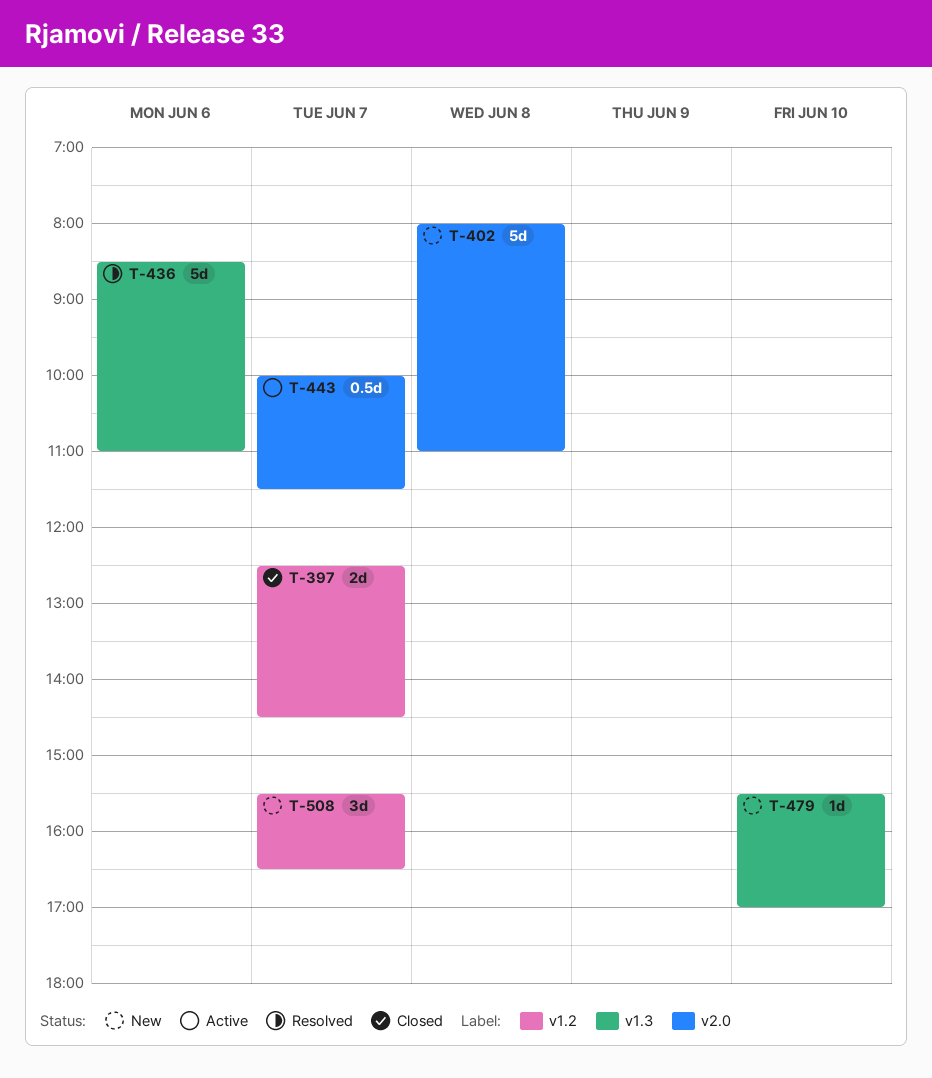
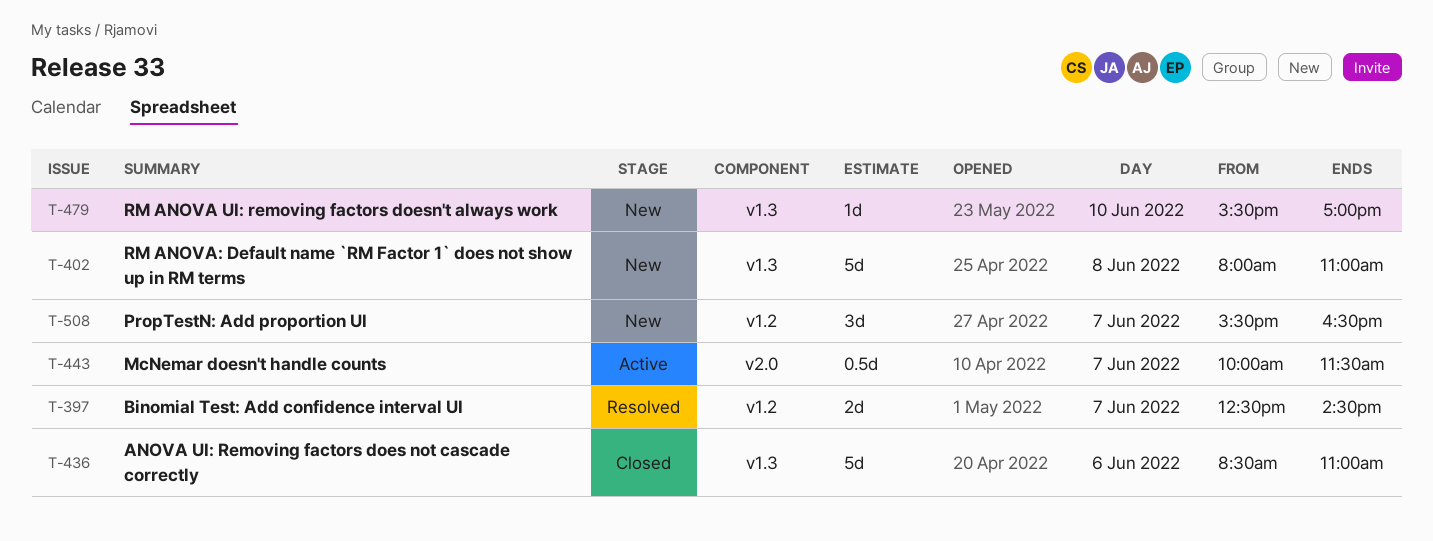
T-397, status: Closed -> Resolved
T-402, label: v2.0 -> v1.3
T-436, status: Resolved -> Closed

